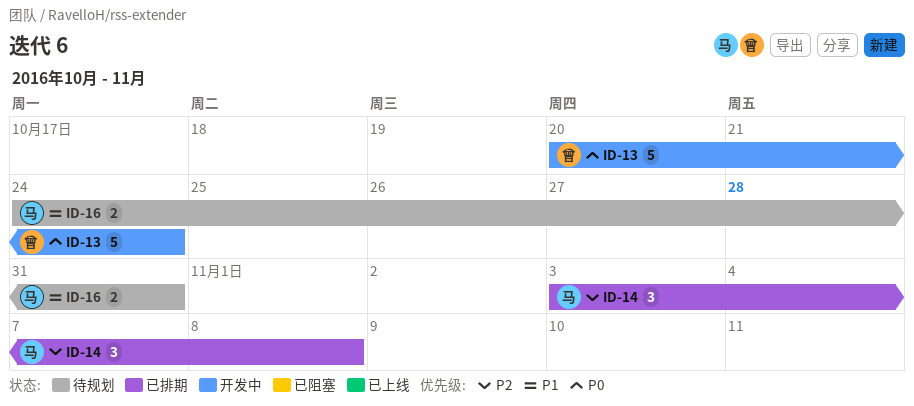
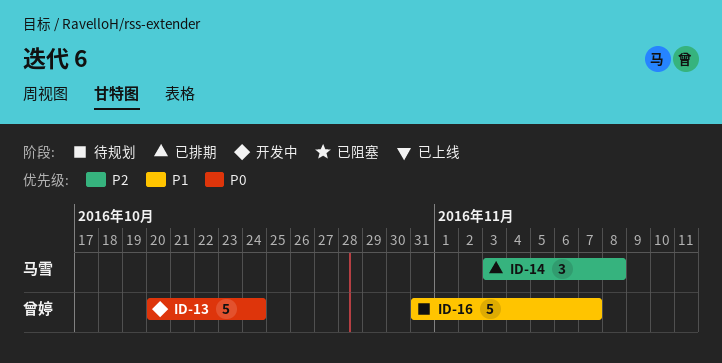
ID-16, owner: 马雪 -> 曾婷
ID-16, estimate: 2 -> 5
ID-16, start: Oct 24 -> Oct 31
ID-16, due: Oct 31 -> Nov 7

